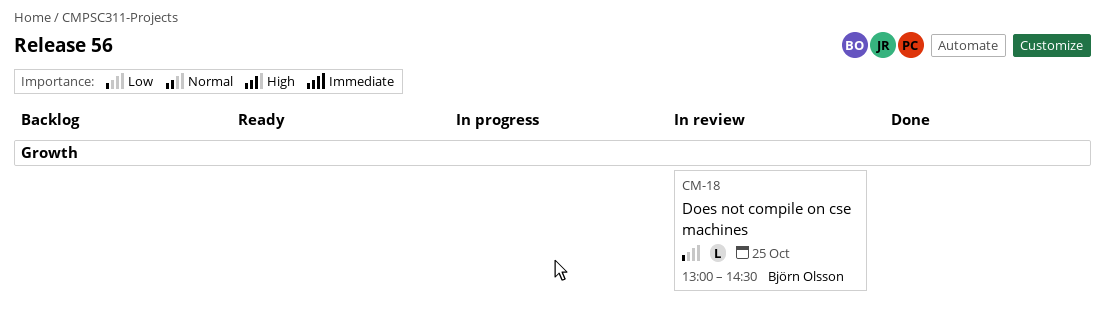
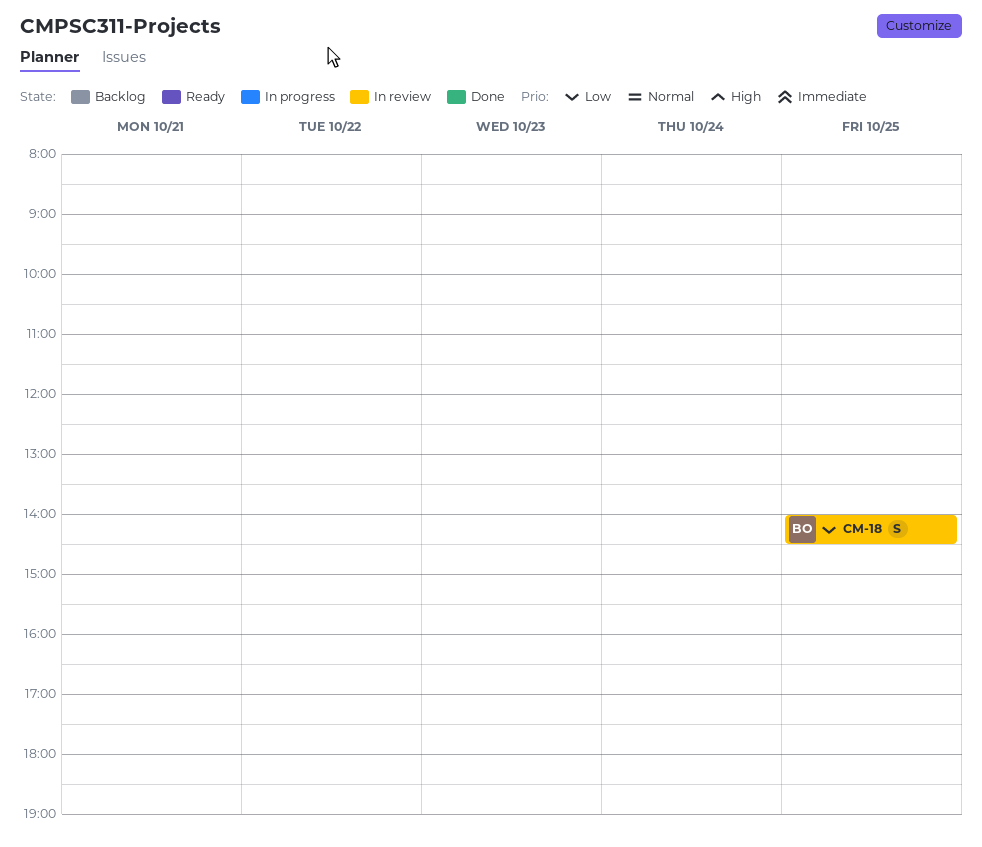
CM-18, estimate: L -> S
CM-18, begins: 13:00 -> 14:00

